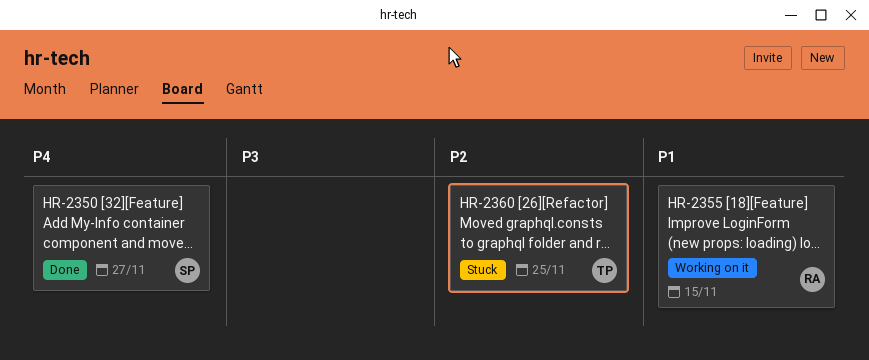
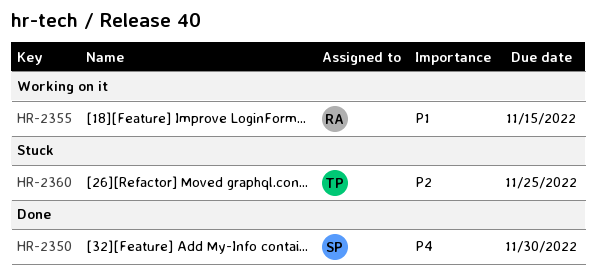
HR-2350, due: Nov 27 -> Nov 30

